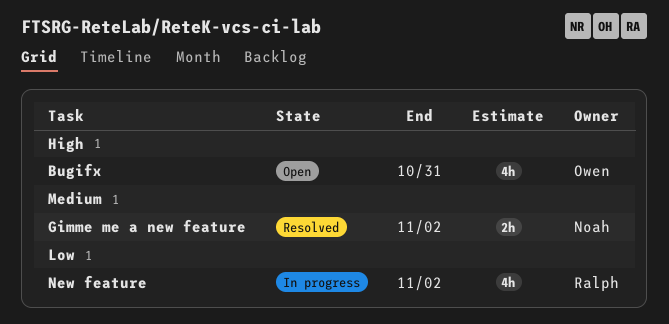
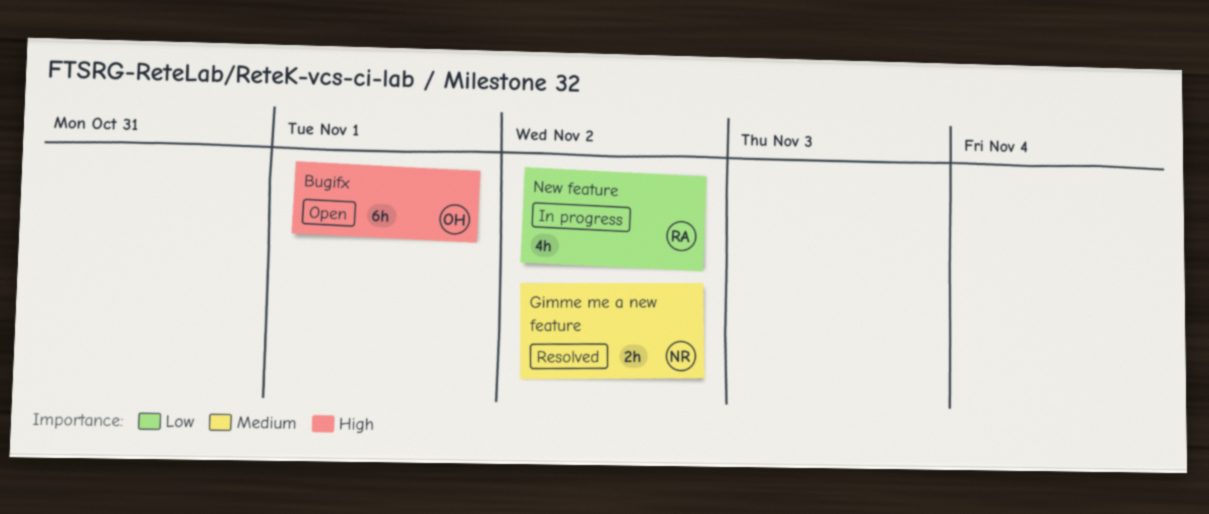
Bugifx, estimate: 4h -> 6h
Bugifx, due: Oct 31 -> Nov 1

